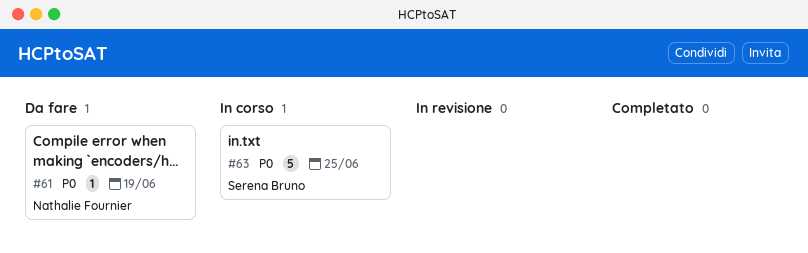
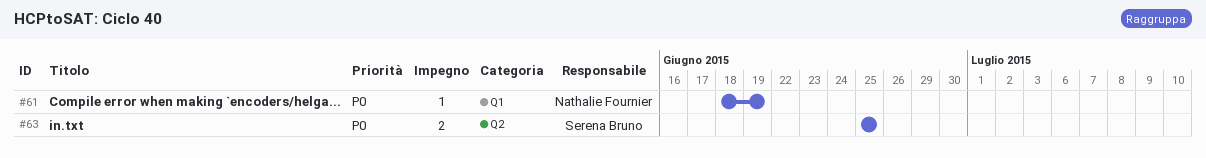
#63, estimate: 5 -> 2

